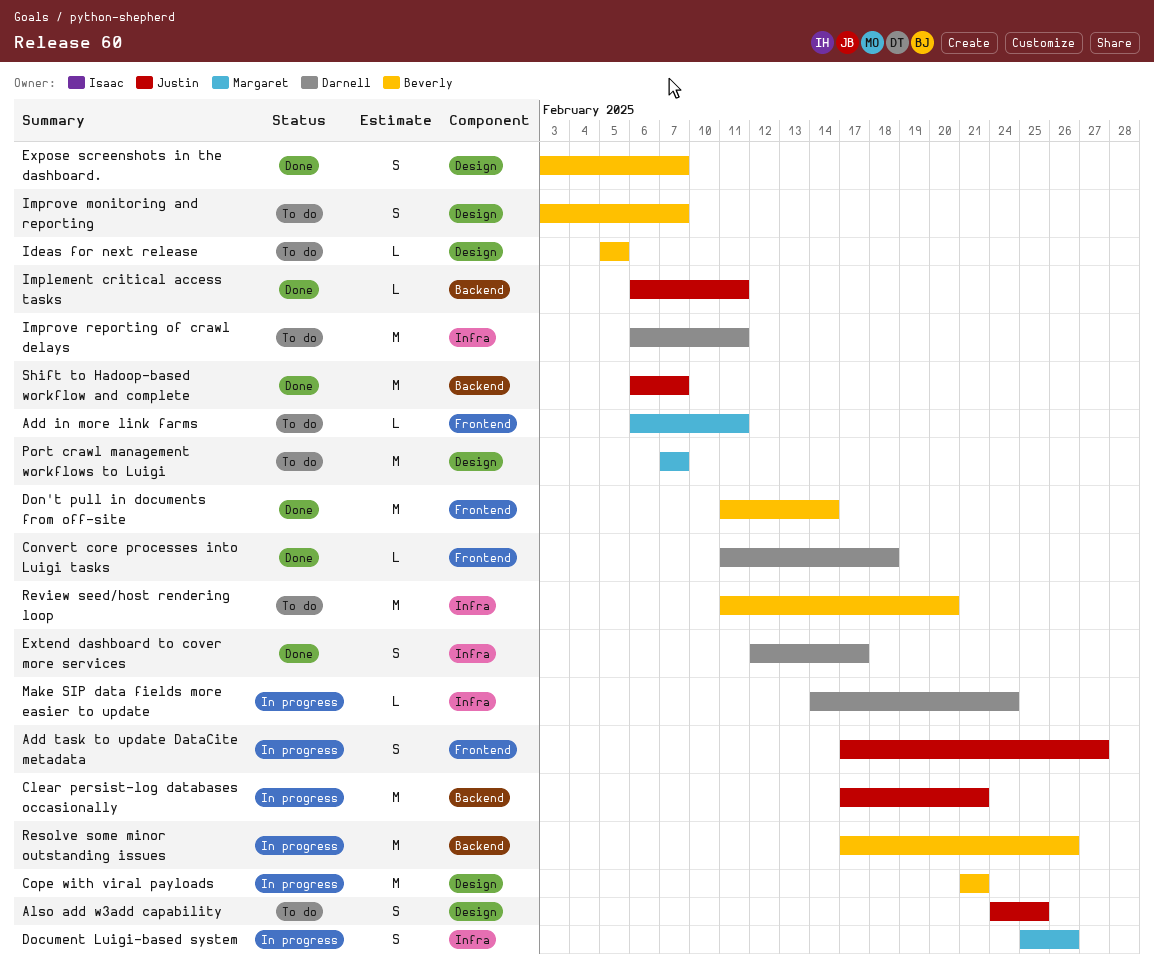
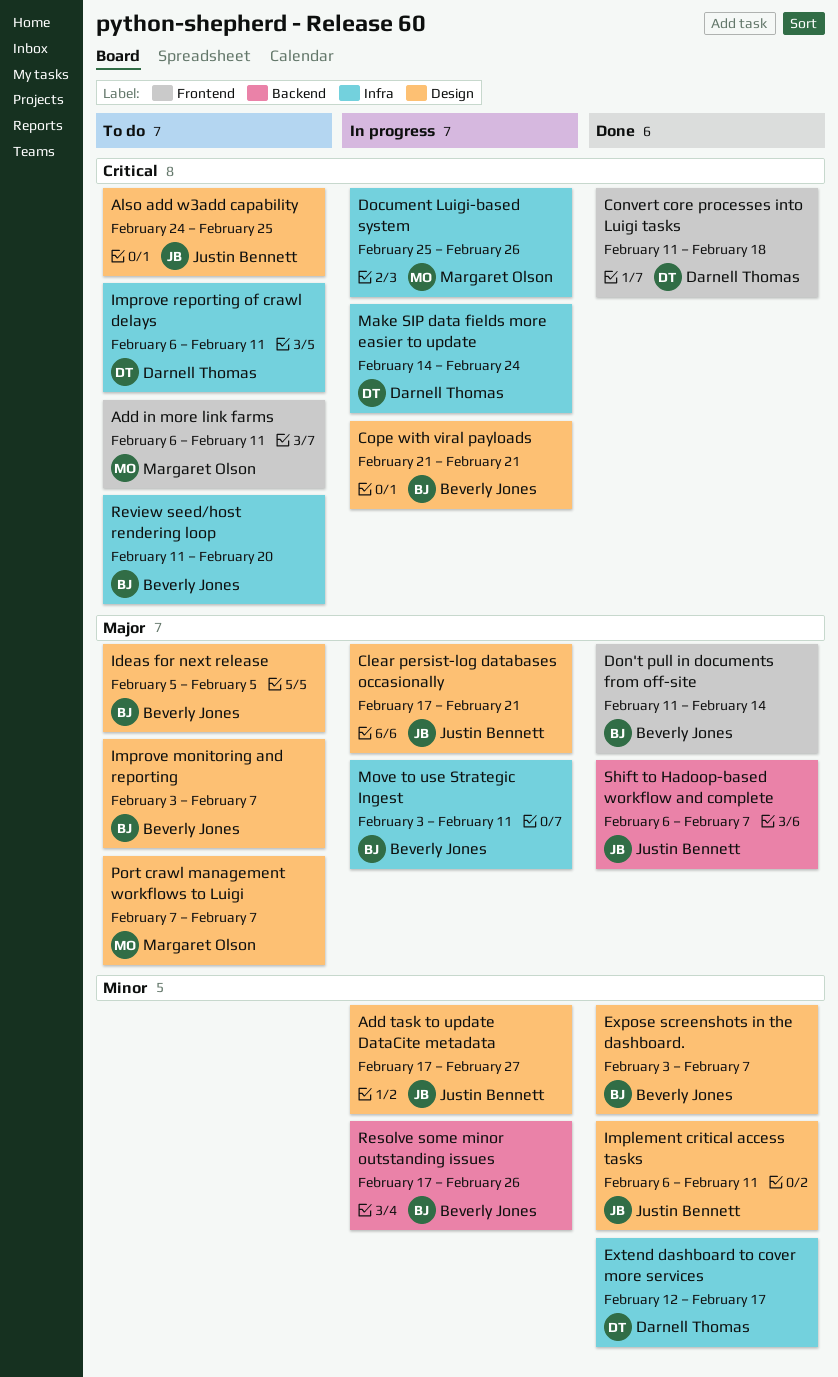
Add task to update DataCite metadata, label: Frontend -> Design
Clear persist-log databases occasionally, label: Backend -> Design
Implement critical access tasks, label: Backend -> Design
Move to use Strategic Ingest: none -> present

